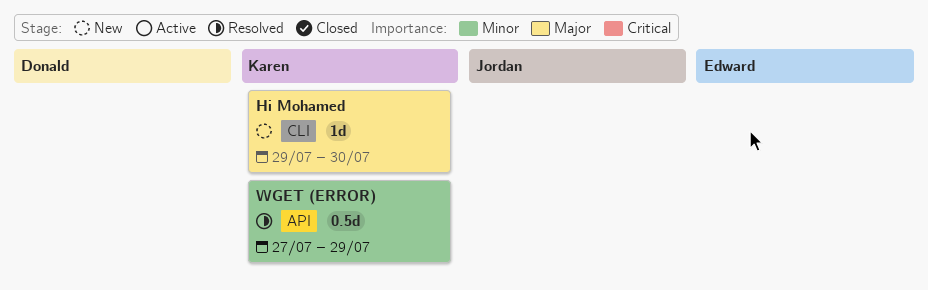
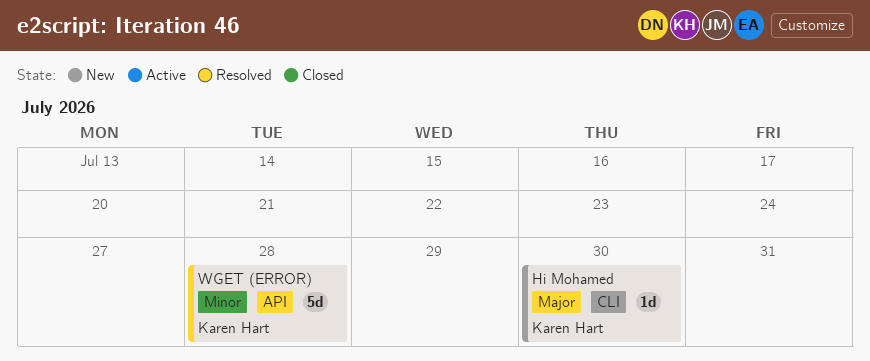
WGET (ERROR), estimate: 0.5d -> 5d
WGET (ERROR), due: Jul 29 -> Jul 28

